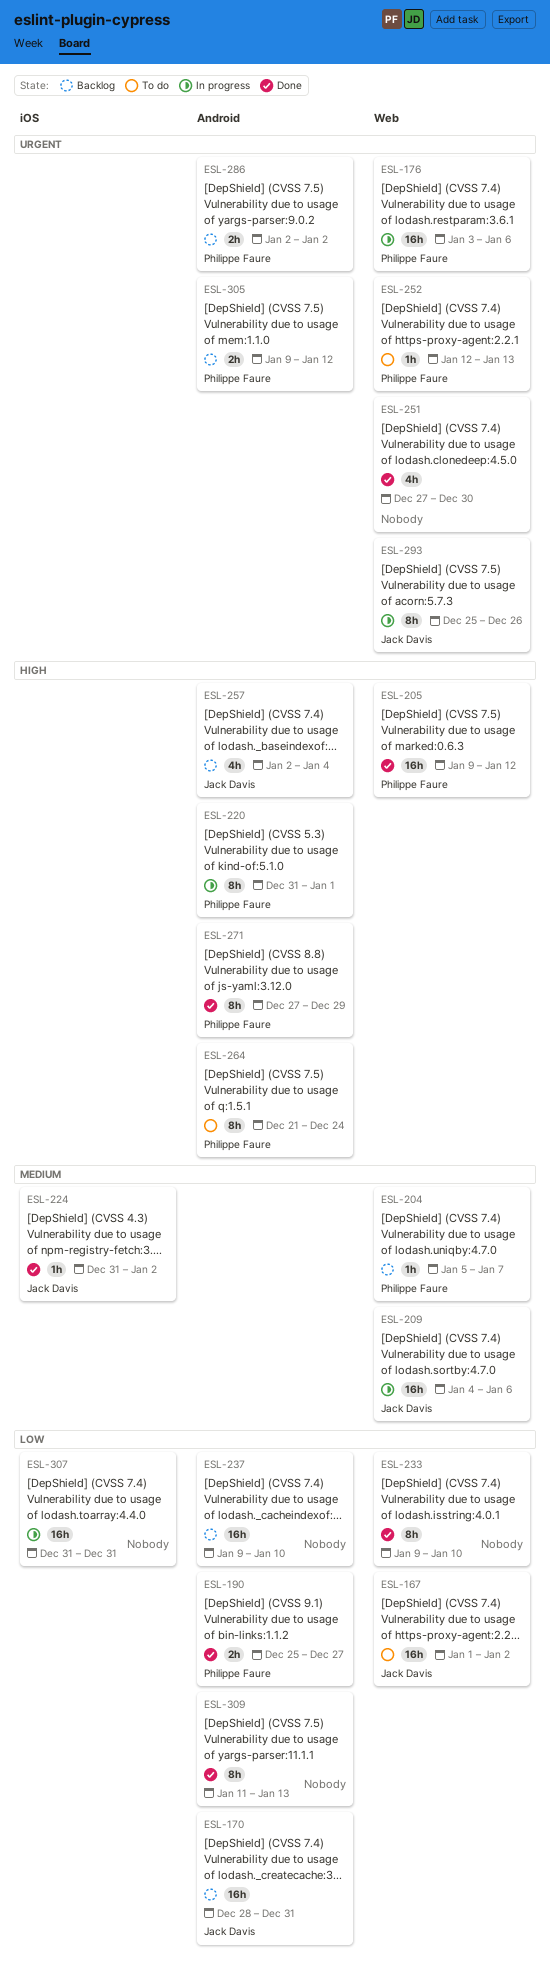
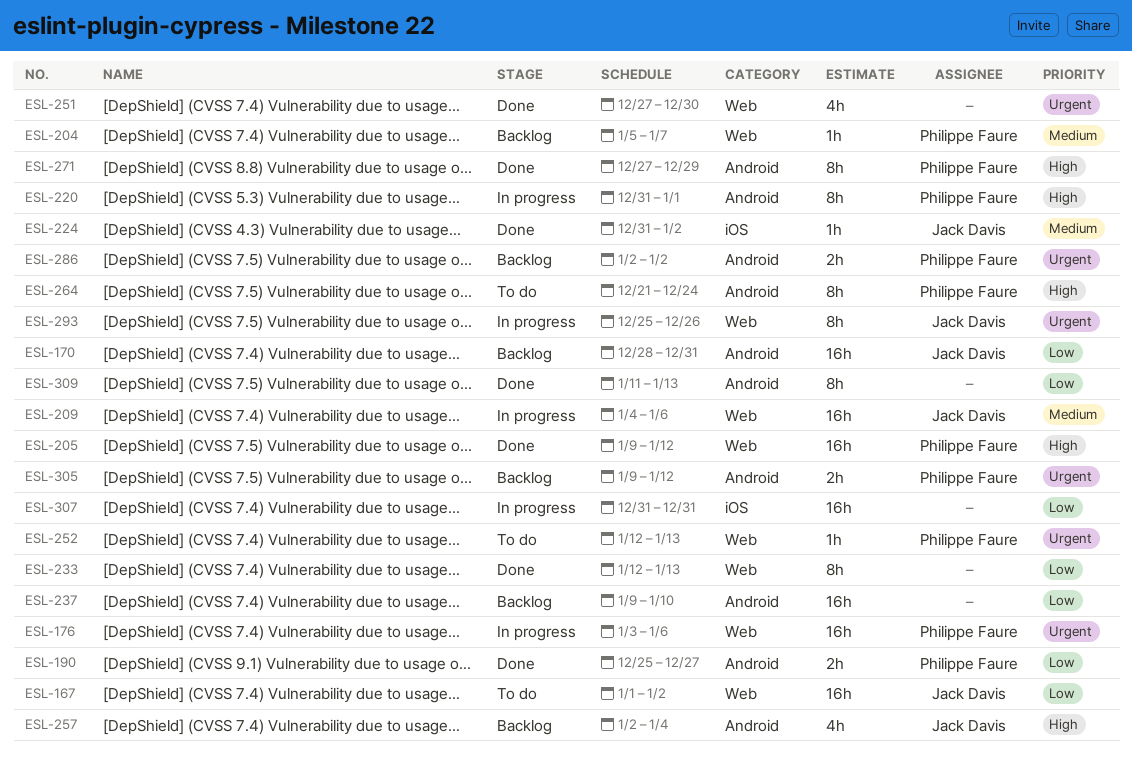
ESL-233, start: Jan 9 -> Jan 12
ESL-233, due: Jan 10 -> Jan 13

